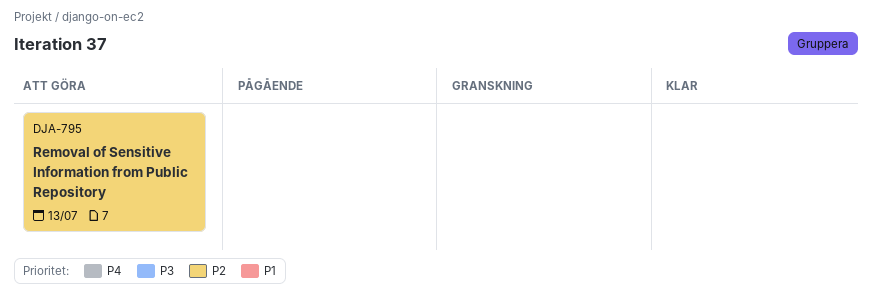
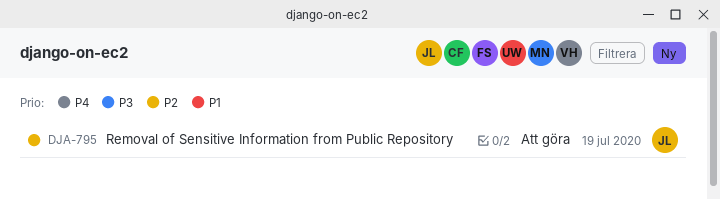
DJA-795, due: Jul 13 -> Jul 19

